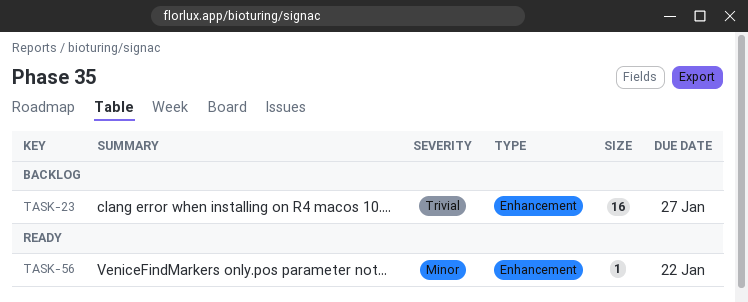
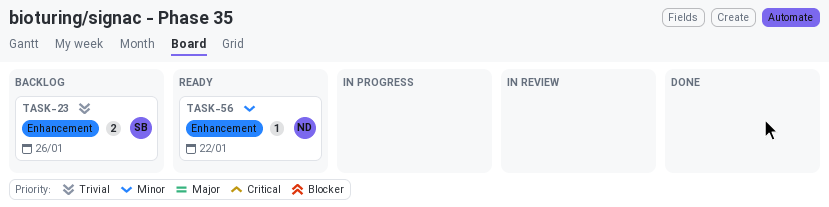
TASK-23, estimate: 16 -> 2
TASK-23, due: Jan 27 -> Jan 26

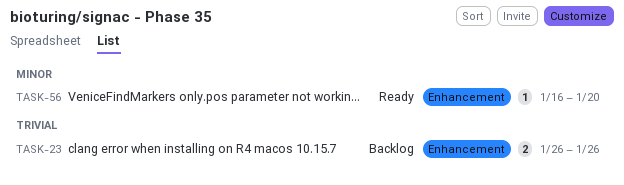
TASK-56, due: Jan 22 -> Jan 20

